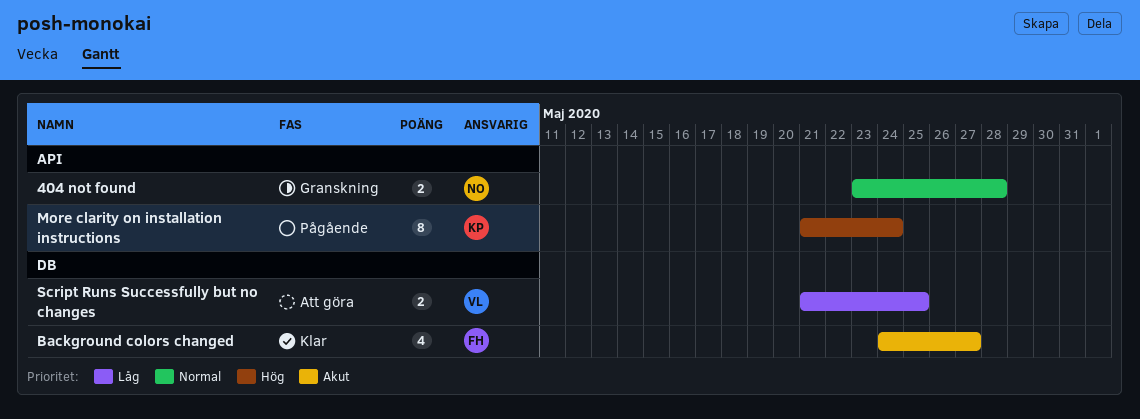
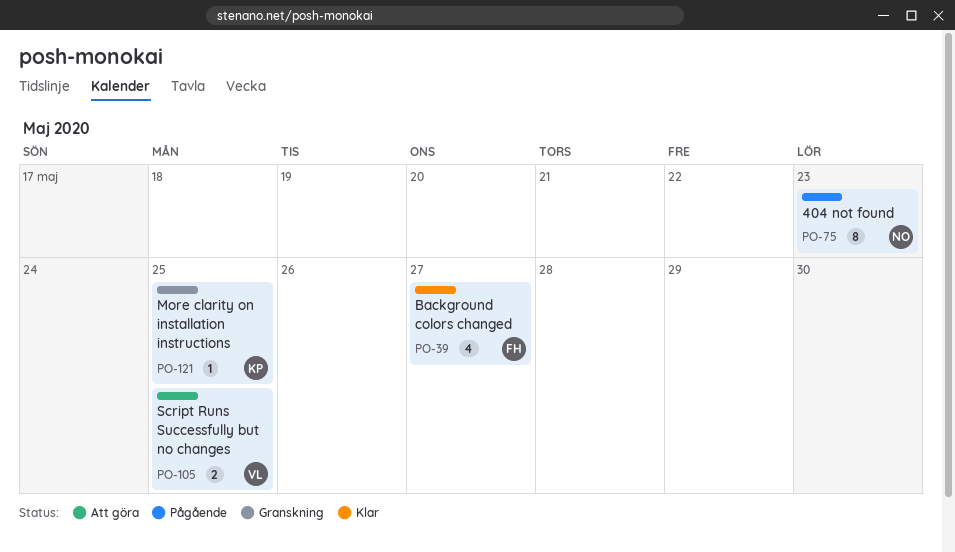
404 not found, status: Granskning -> Pågående
404 not found, estimate: 2 -> 8
404 not found, due: May 28 -> May 23
More clarity on installation instructions, status: Pågående -> Granskning
More clarity on installation instructions, estimate: 8 -> 1
More clarity on installation instructions, due: May 24 -> May 25

